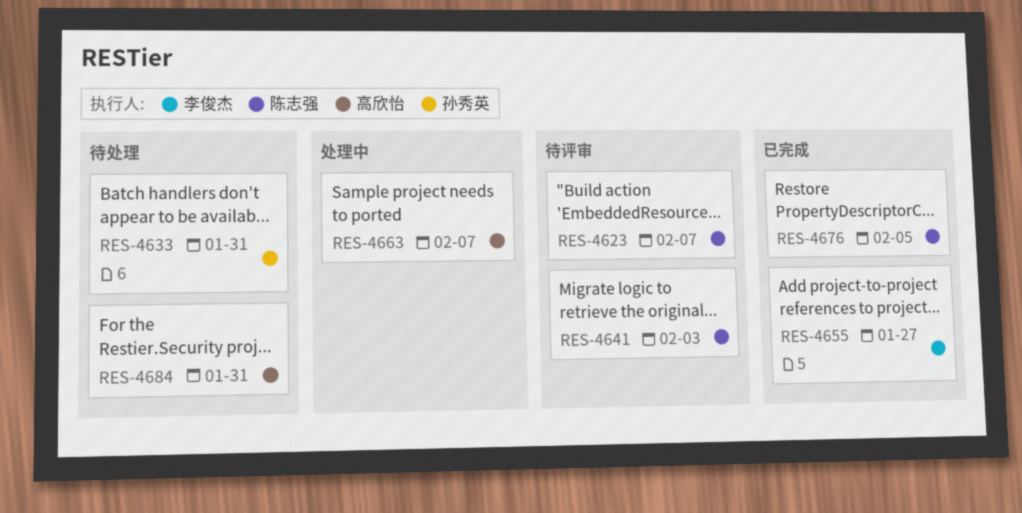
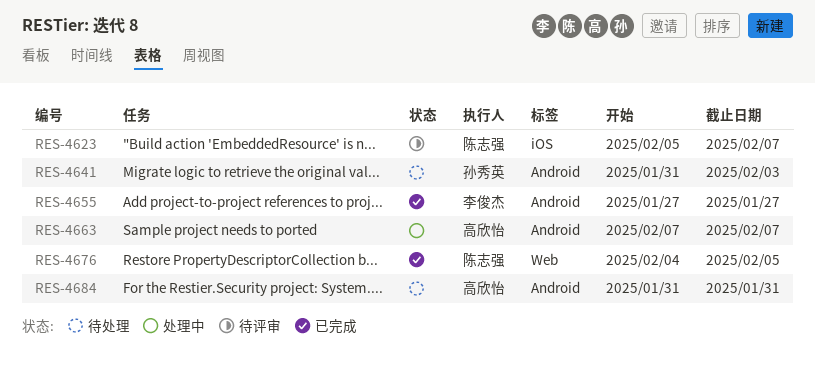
RES-4633: present -> none
RES-4641, status: 待评审 -> 待处理
RES-4641, owner: 陈志强 -> 孙秀英

